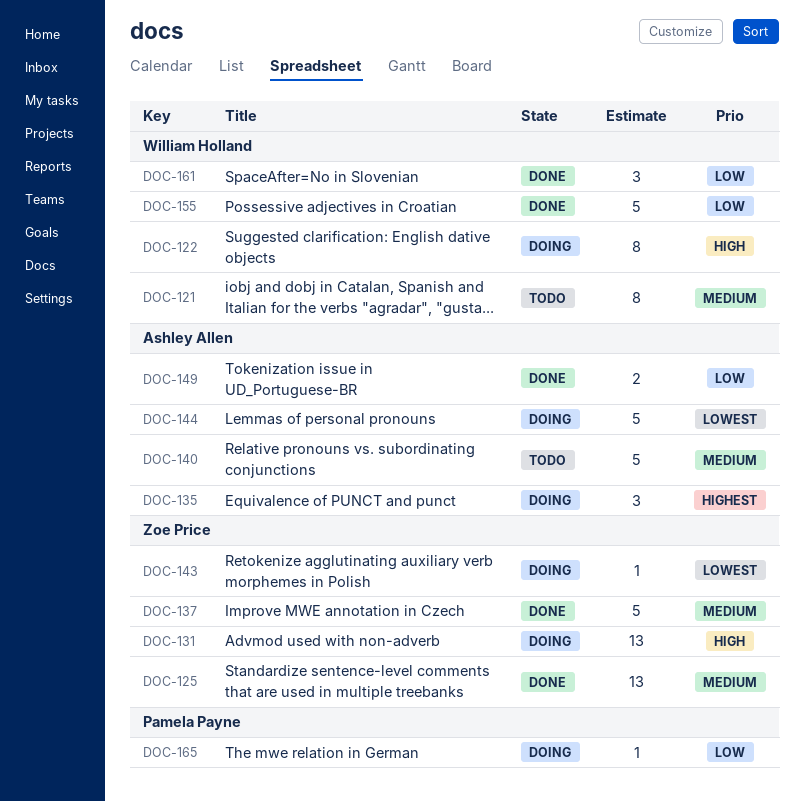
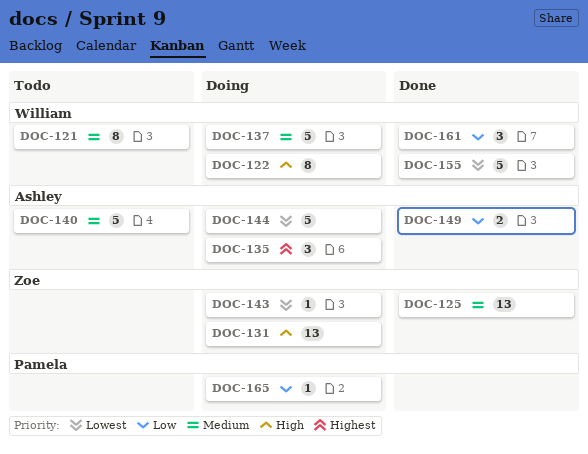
DOC-137, status: Done -> Doing
DOC-137, owner: Zoe Price -> William Holland
DOC-155, priority: Low -> Lowest

